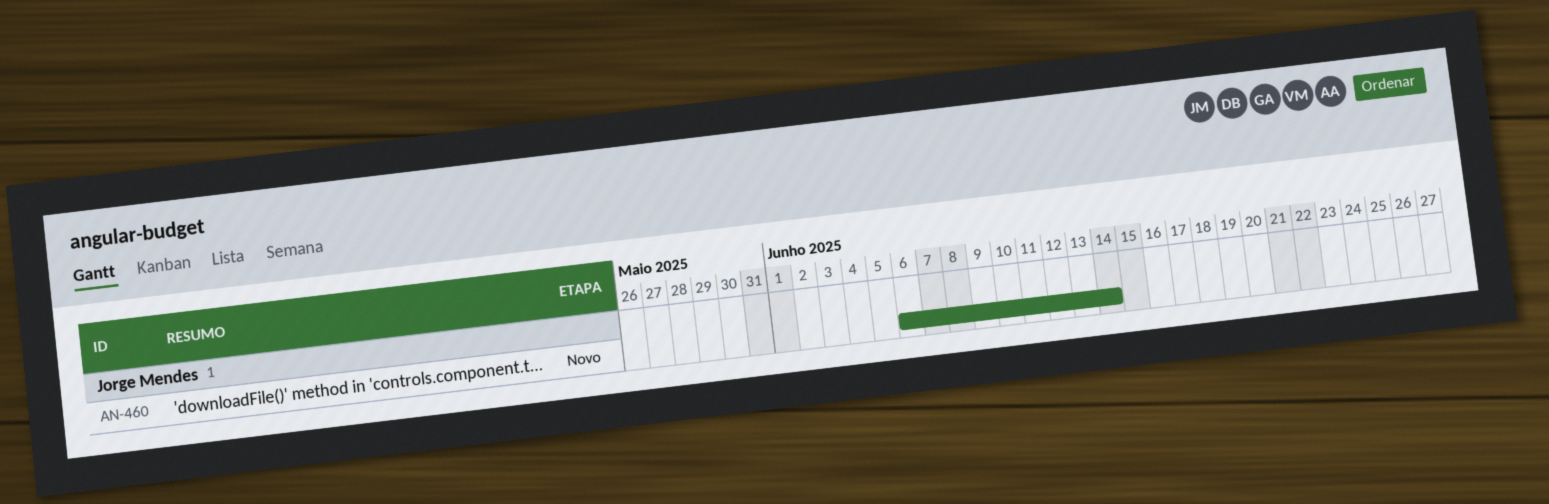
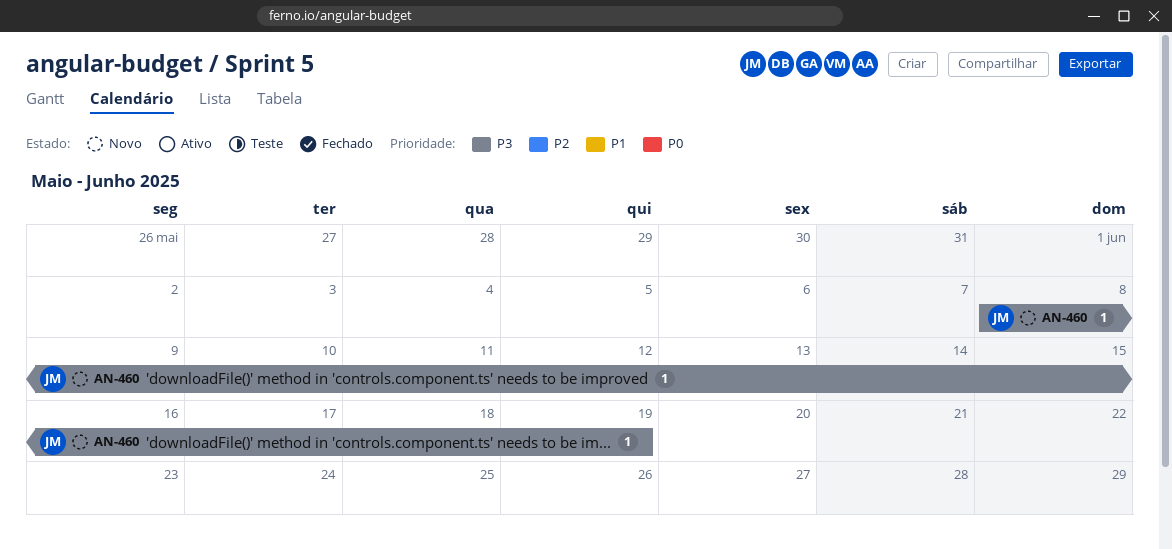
AN-460, start: Jun 6 -> Jun 8
AN-460, due: Jun 14 -> Jun 19

